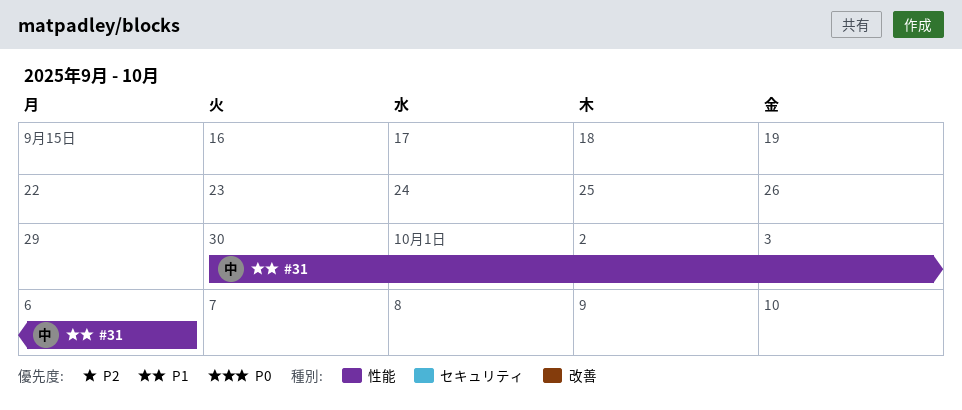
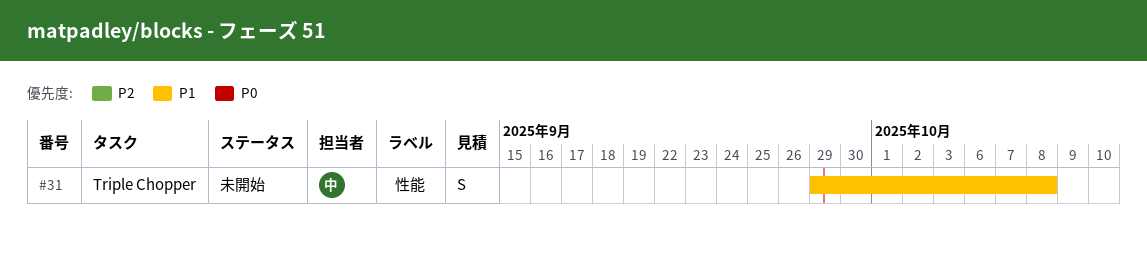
#31, start: Sep 30 -> Sep 29
#31, due: Oct 6 -> Oct 8

